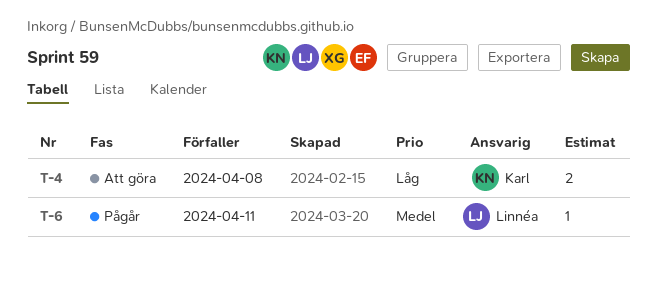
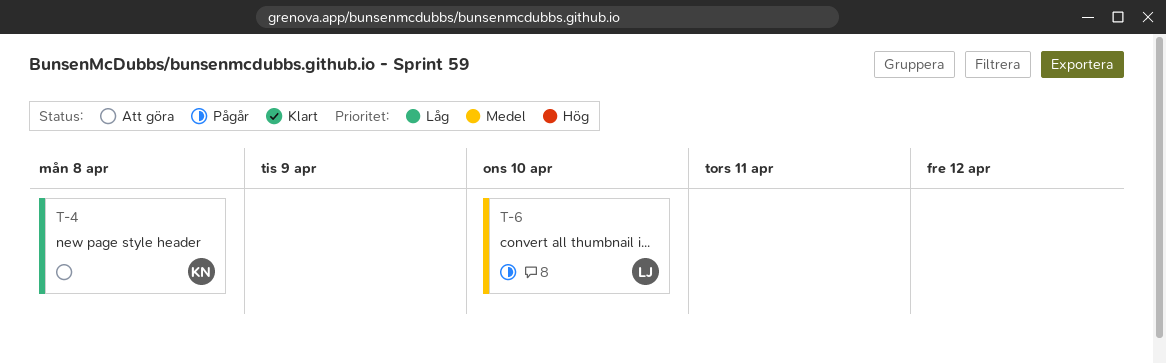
T-6, due: Apr 11 -> Apr 10

